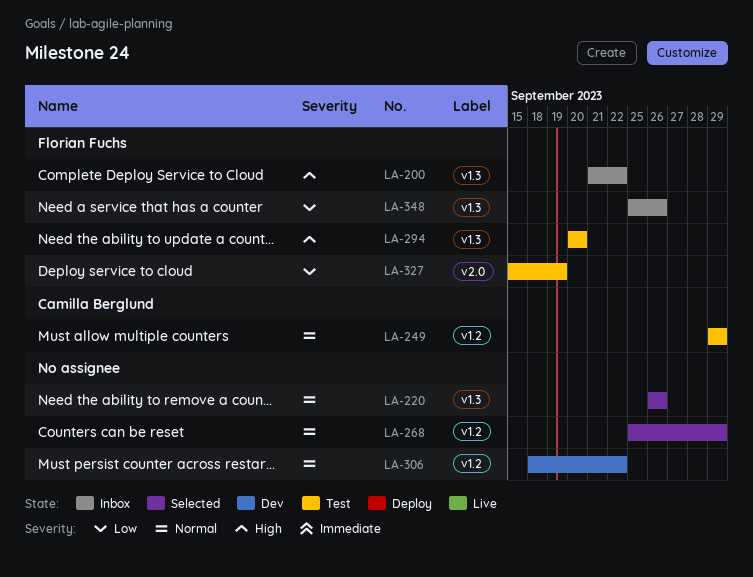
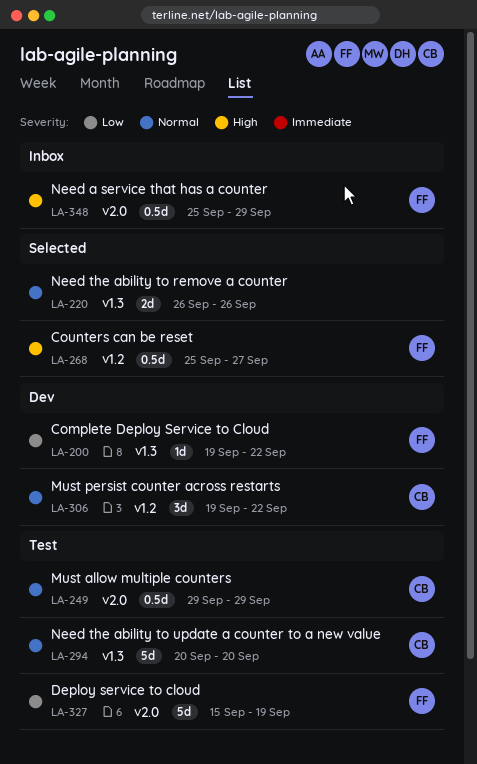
LA-200, status: Inbox -> Dev
LA-200, priority: High -> Low
LA-200, start: Sep 21 -> Sep 19
LA-249, label: v1.2 -> v2.0
LA-268, owner: none -> Florian Fuchs
LA-268, priority: Normal -> High
LA-268, due: Sep 29 -> Sep 27
LA-294, owner: Florian Fuchs -> Camilla Berglund
LA-294, priority: High -> Normal
LA-306, owner: none -> Camilla Berglund
LA-306, start: Sep 18 -> Sep 19
LA-348, priority: Low -> High
LA-348, label: v1.3 -> v2.0
LA-348, due: Sep 26 -> Sep 29

